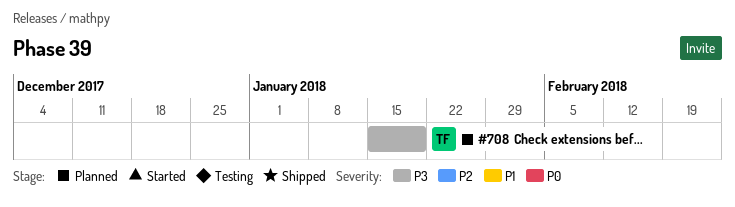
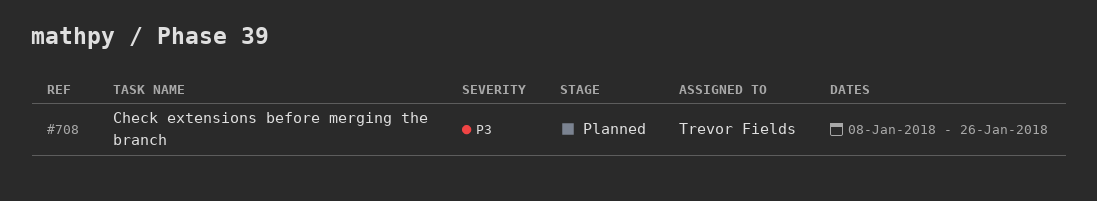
#708, start: Jan 15 -> Jan 8
#708, due: Jan 19 -> Jan 26

